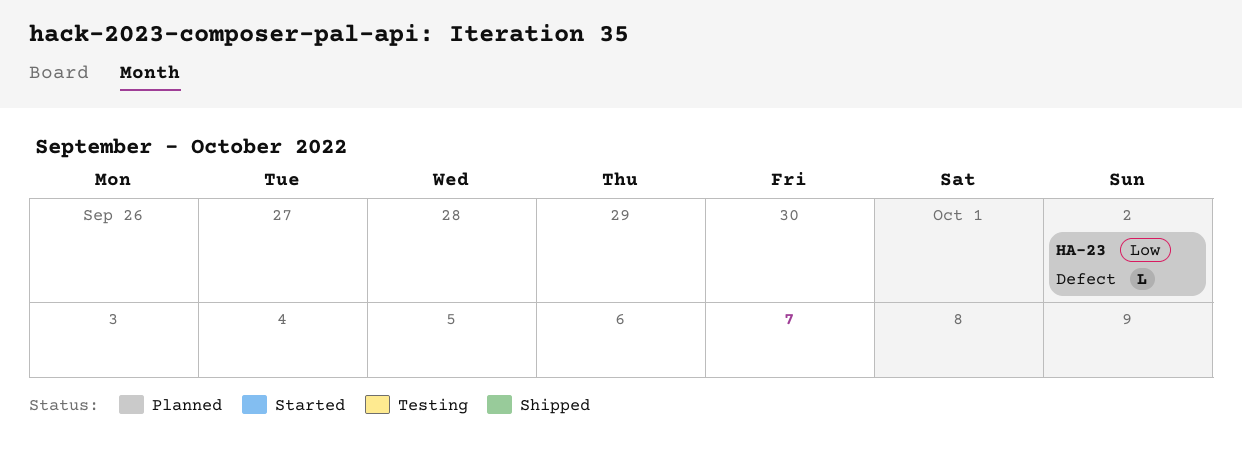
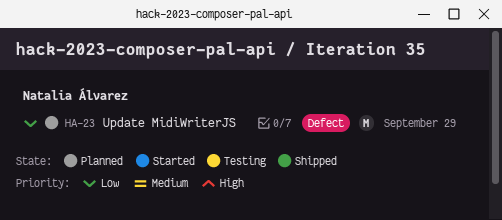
HA-23, estimate: L -> M
HA-23, due: Oct 2 -> Sep 29

